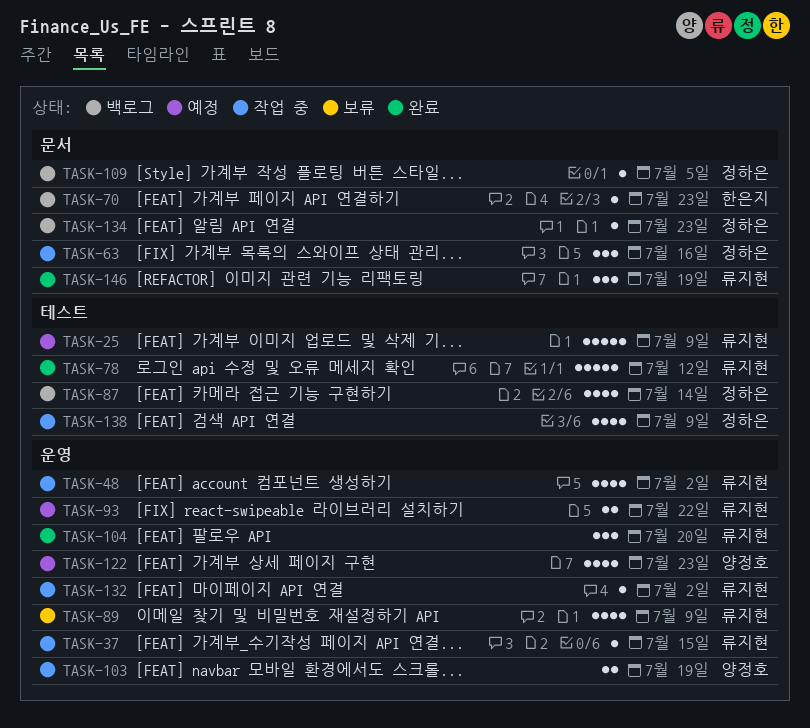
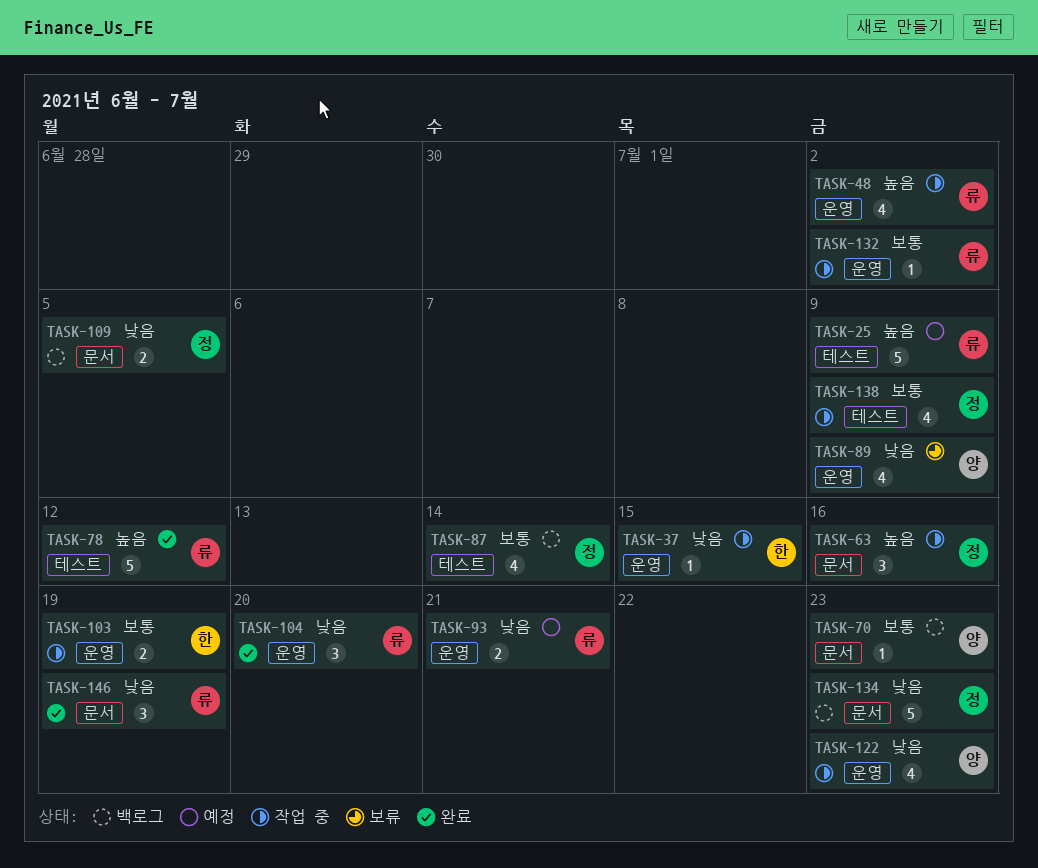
TASK-37, owner: 류지현 -> 한은지
TASK-70, owner: 한은지 -> 양정호
TASK-89, owner: 류지현 -> 양정호
TASK-93, due: Jul 22 -> Jul 21
TASK-103, owner: 양정호 -> 한은지
TASK-109, estimate: 1 -> 2
TASK-122, status: 예정 -> 작업 중
TASK-134, estimate: 1 -> 5

